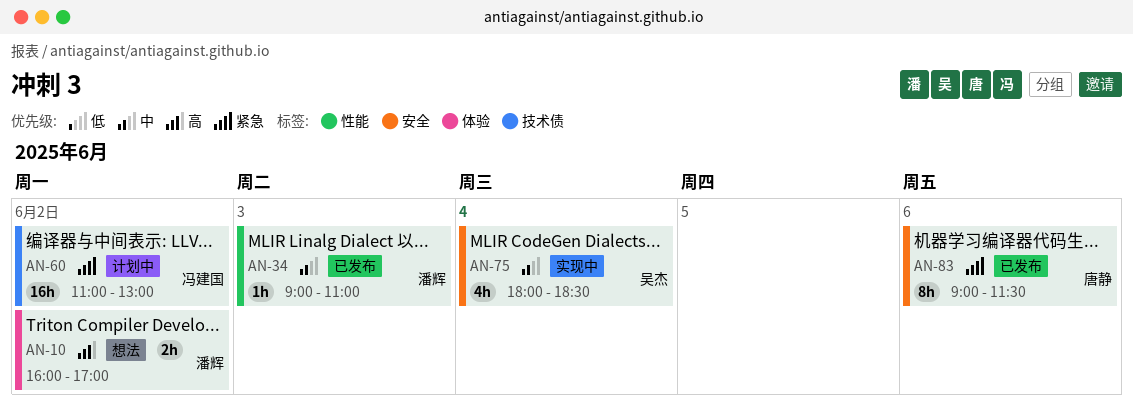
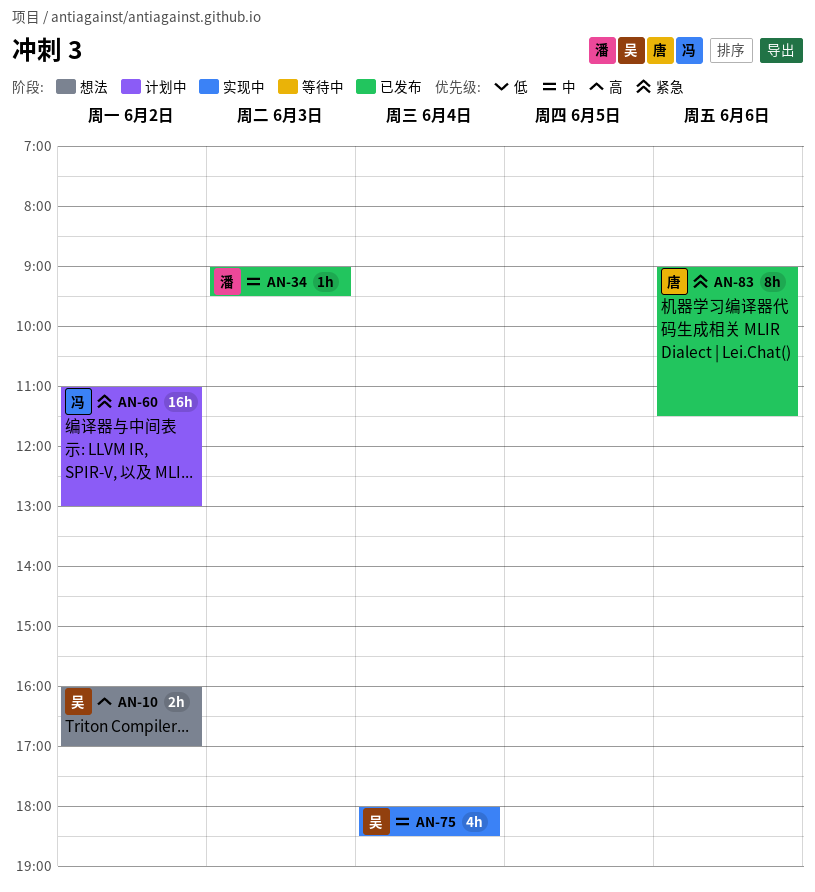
AN-10, owner: 潘辉 -> 吴杰
AN-34, ends: 11:00 -> 09:30

